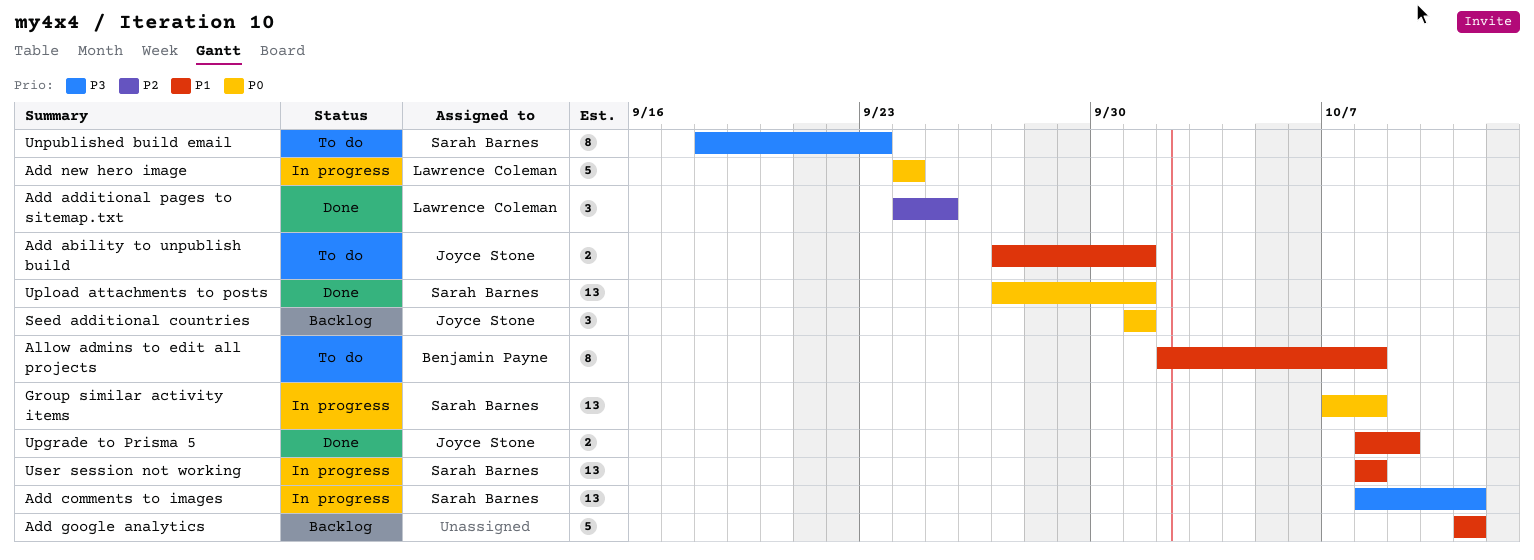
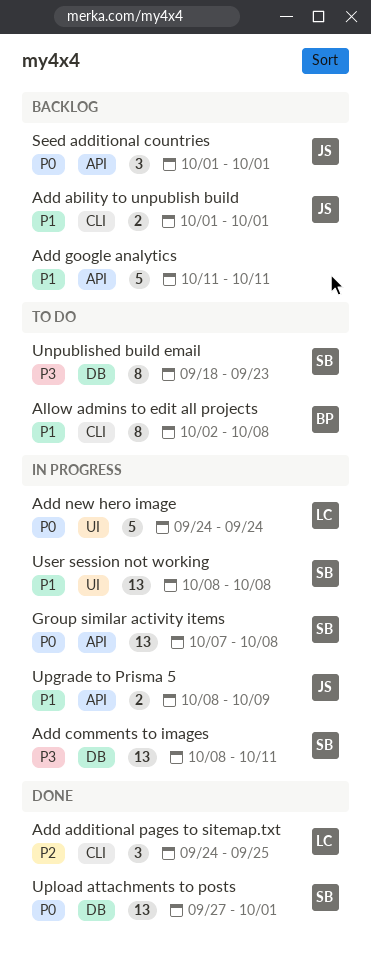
Add ability to unpublish build, status: To do -> Backlog
Add ability to unpublish build, start: Sep 27 -> Oct 1
Upgrade to Prisma 5, status: Done -> In progress

